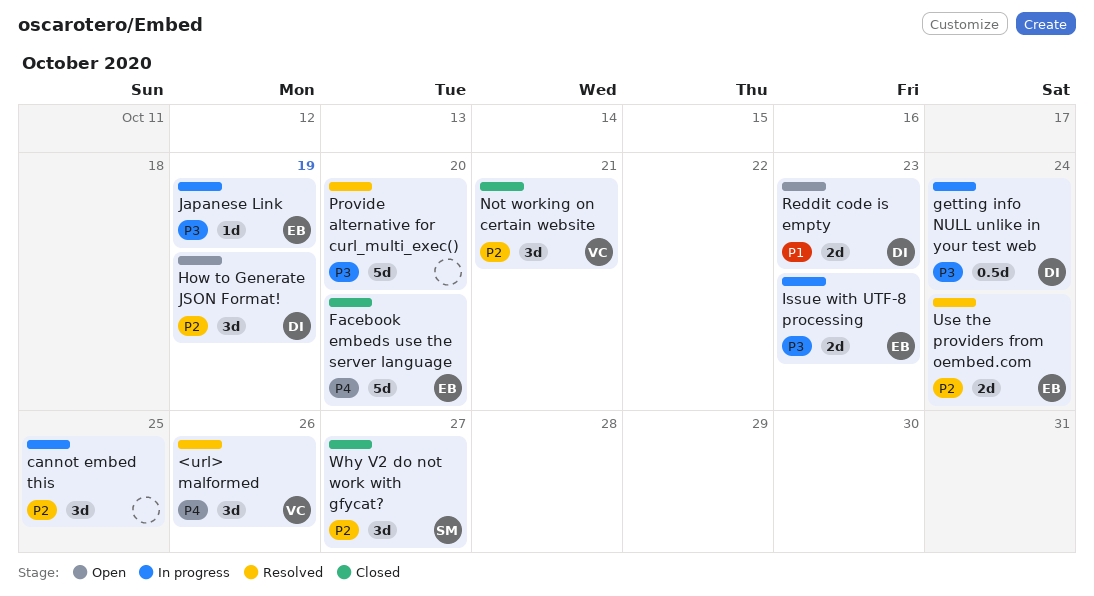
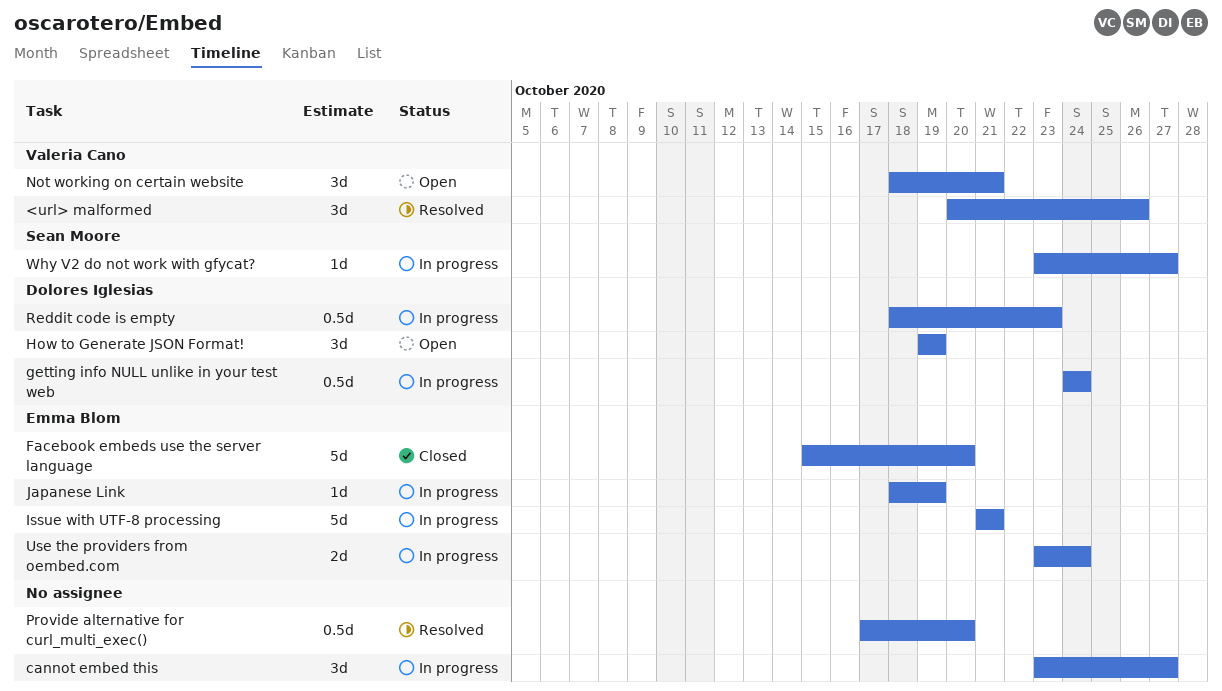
cannot embed this, due: Oct 25 -> Oct 27
Issue with UTF-8 processing, estimate: 2d -> 5d
Issue with UTF-8 processing, due: Oct 23 -> Oct 21
Not working on certain website, status: Closed -> Open
Provide alternative for curl_multi_exec(), estimate: 5d -> 0.5d
Reddit code is empty, status: Open -> In progress
Reddit code is empty, estimate: 2d -> 0.5d
Use the providers from oembed.com, status: Resolved -> In progress
Why V2 do not work with gfycat?, status: Closed -> In progress
Why V2 do not work with gfycat?, estimate: 3d -> 1d

